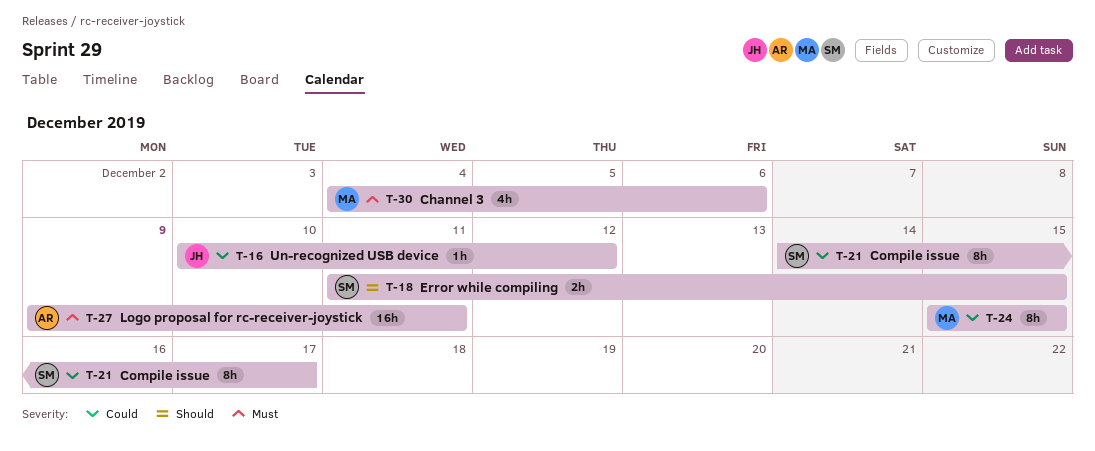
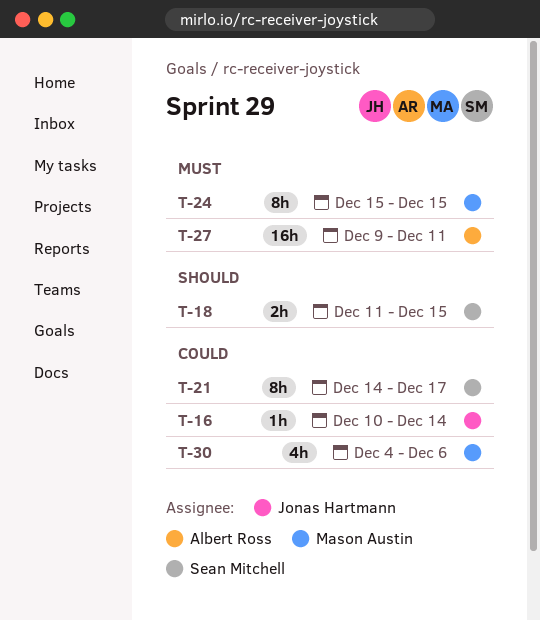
T-16, due: Dec 12 -> Dec 14
T-24, priority: Could -> Must
T-30, priority: Must -> Could

